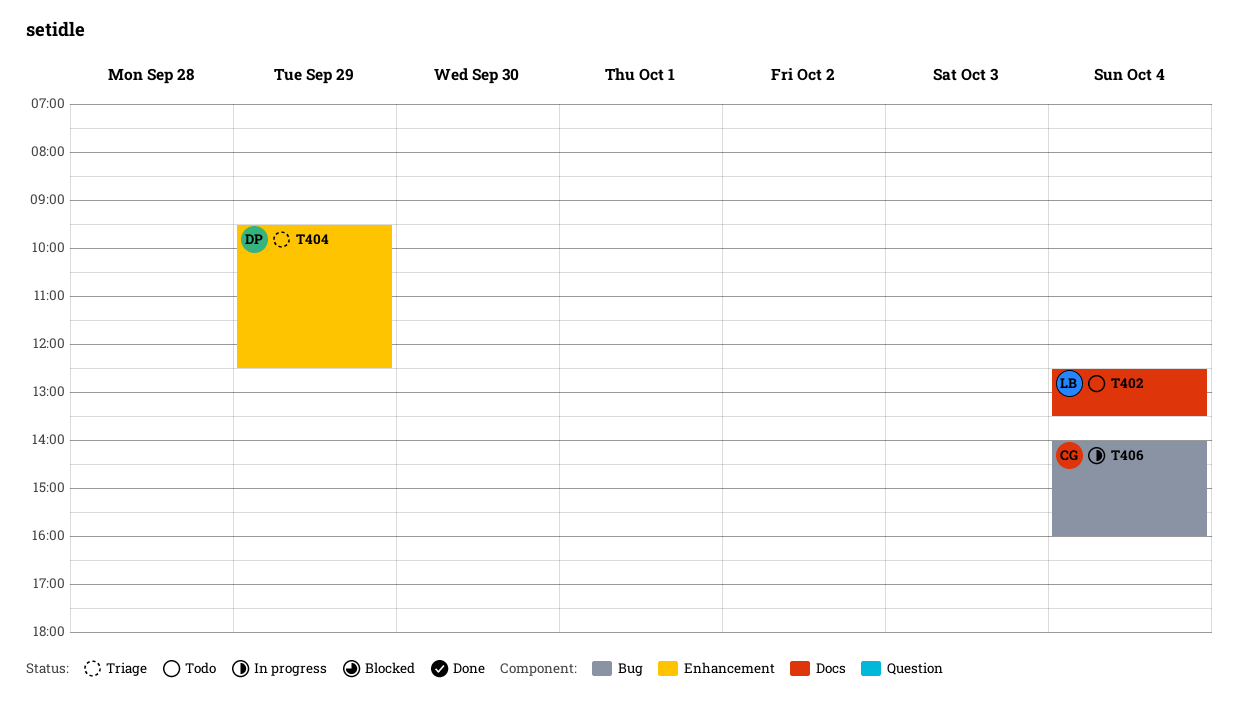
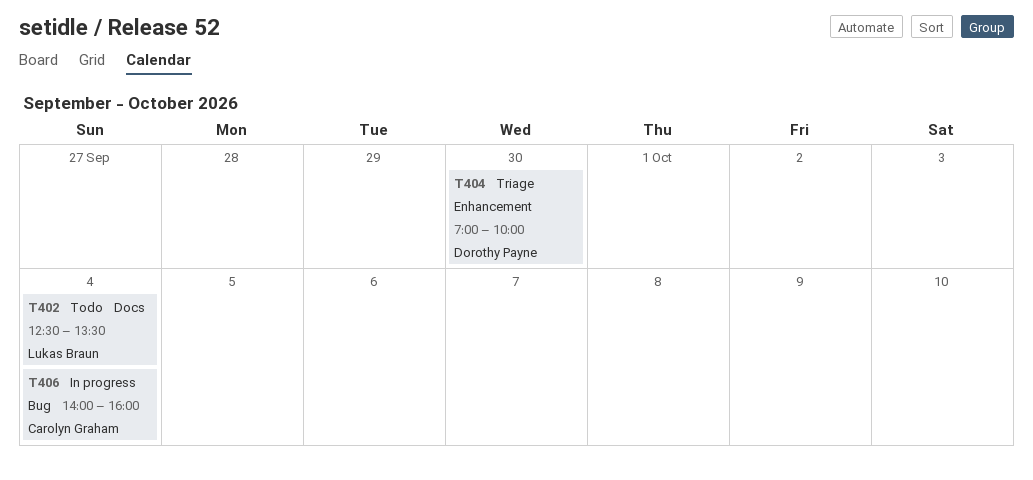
T404, day: Sep 29 -> Sep 30
T404, begins: 09:30 -> 07:00
T404, ends: 12:30 -> 10:00

